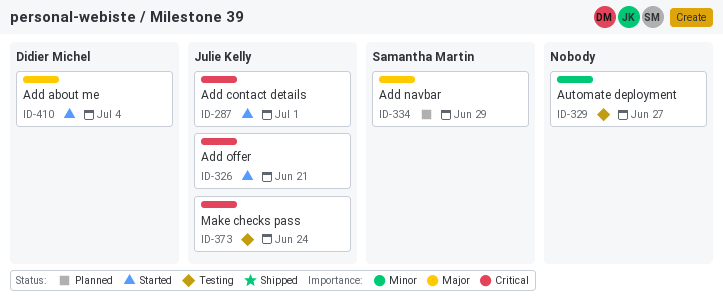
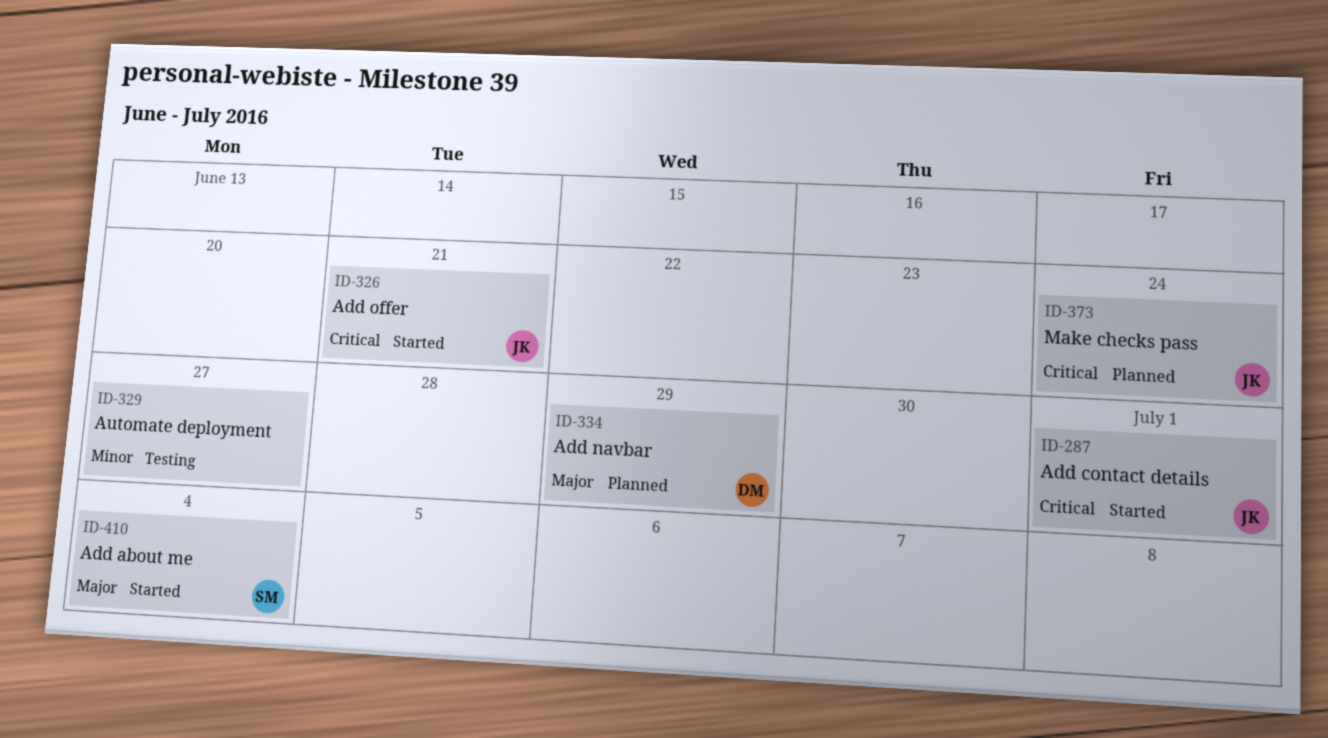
ID-334, owner: Samantha Martin -> Didier Michel
ID-373, status: Testing -> Planned
ID-410, owner: Didier Michel -> Samantha Martin

